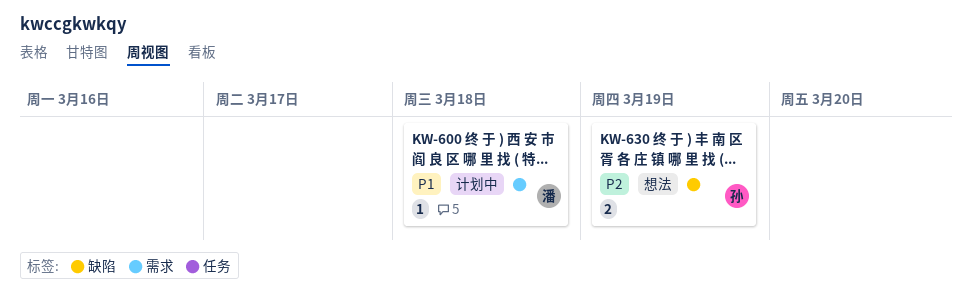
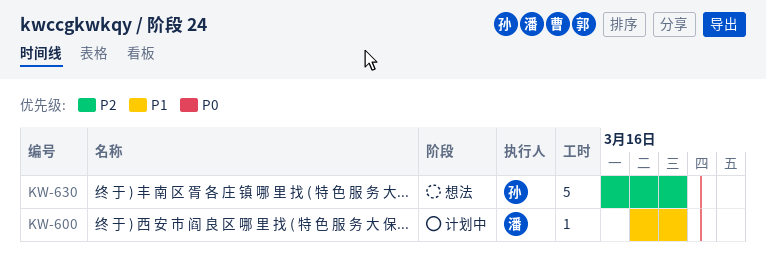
KW-630, estimate: 2 -> 5
KW-630, due: Mar 19 -> Mar 18

